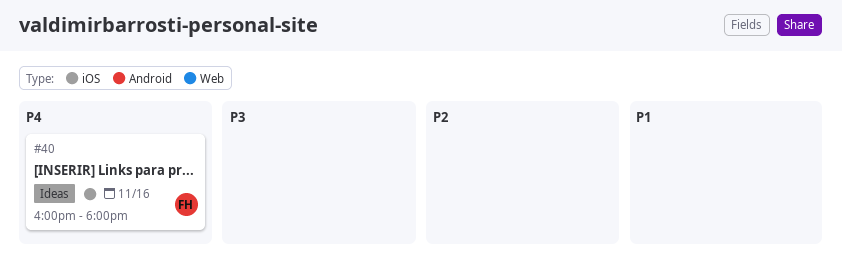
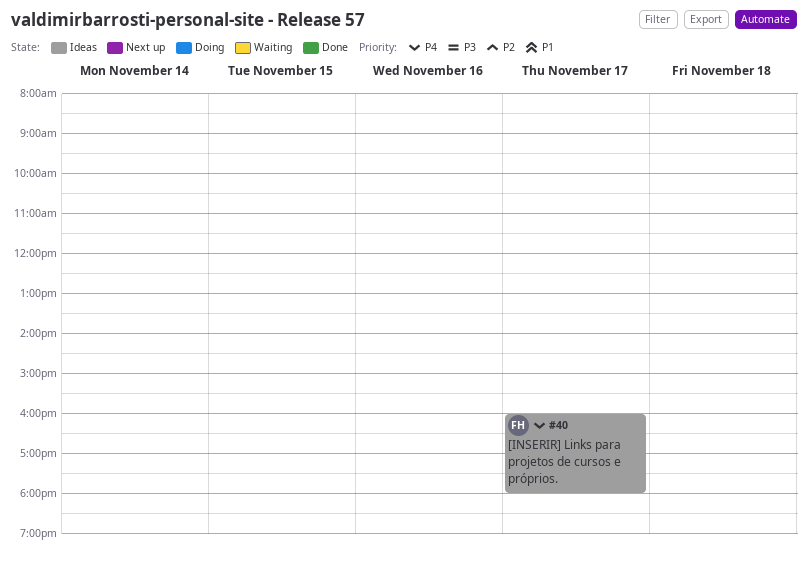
#40, day: Nov 16 -> Nov 17

